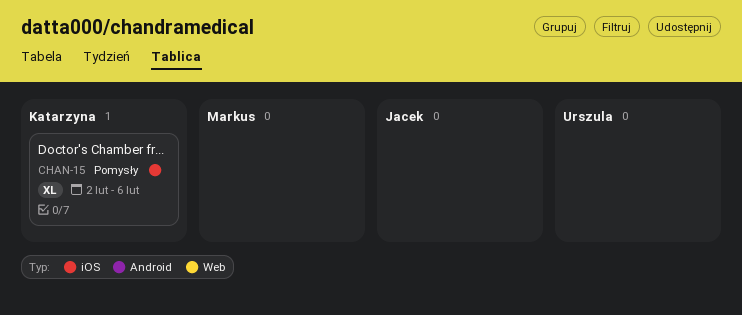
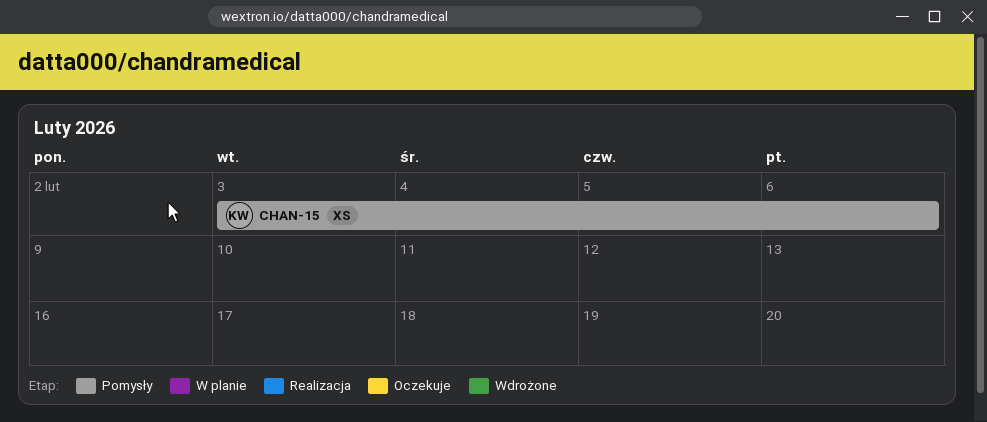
CHAN-15, estimate: XL -> XS
CHAN-15, start: Feb 2 -> Feb 3

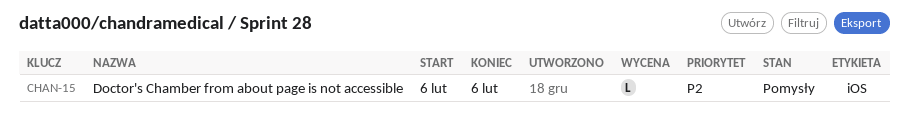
CHAN-15, estimate: XS -> L
CHAN-15, start: Feb 3 -> Feb 6

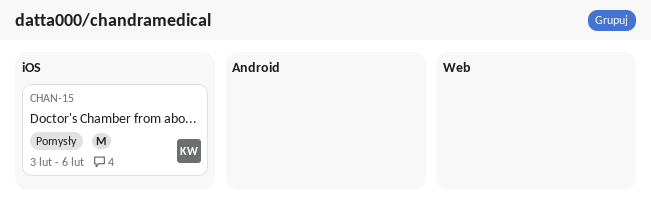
CHAN-15, estimate: L -> M
CHAN-15, start: Feb 6 -> Feb 3

